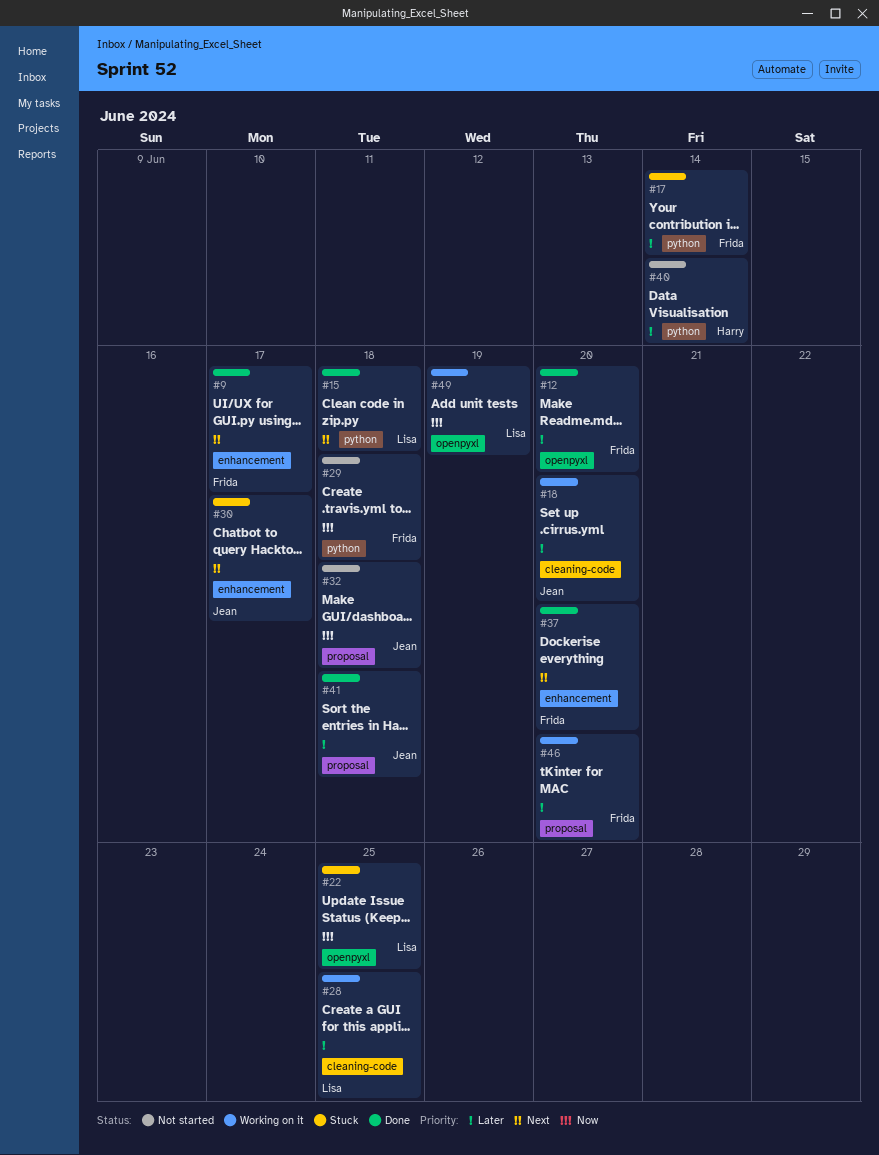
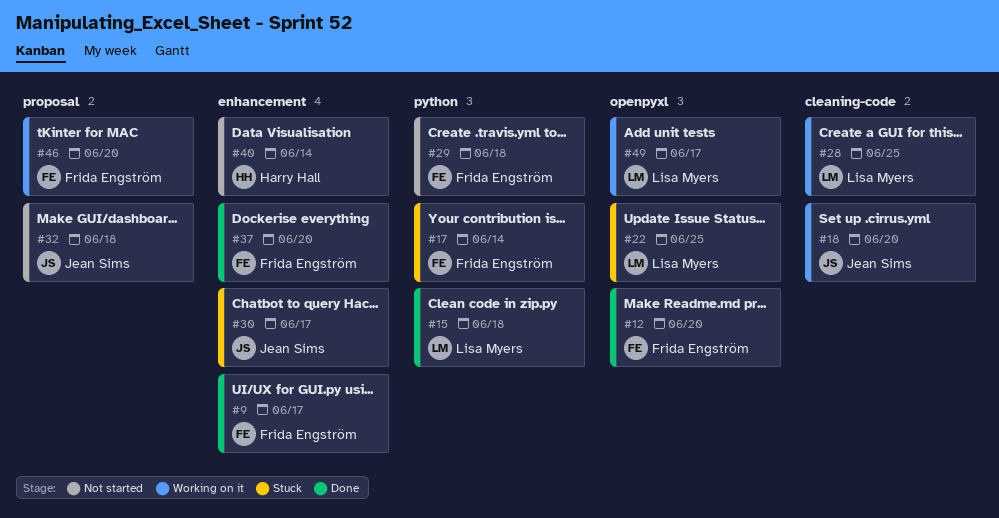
#40, label: python -> enhancement
#41: present -> none
#49, due: Jun 19 -> Jun 17

